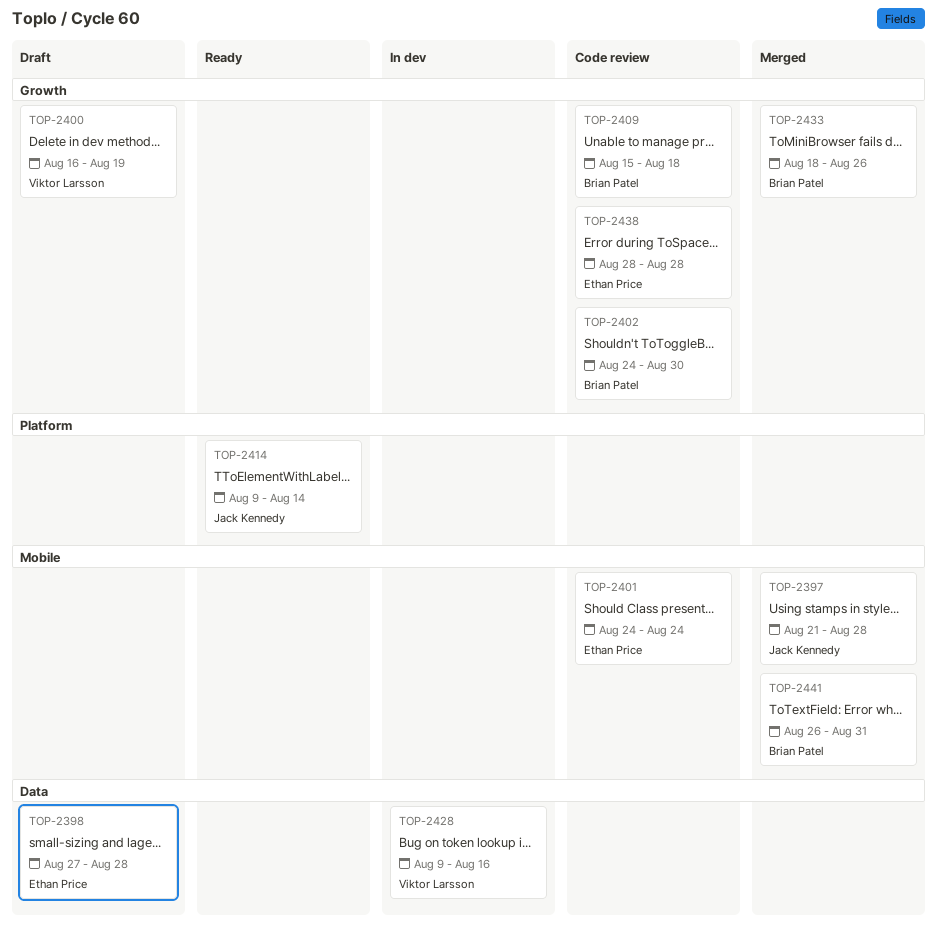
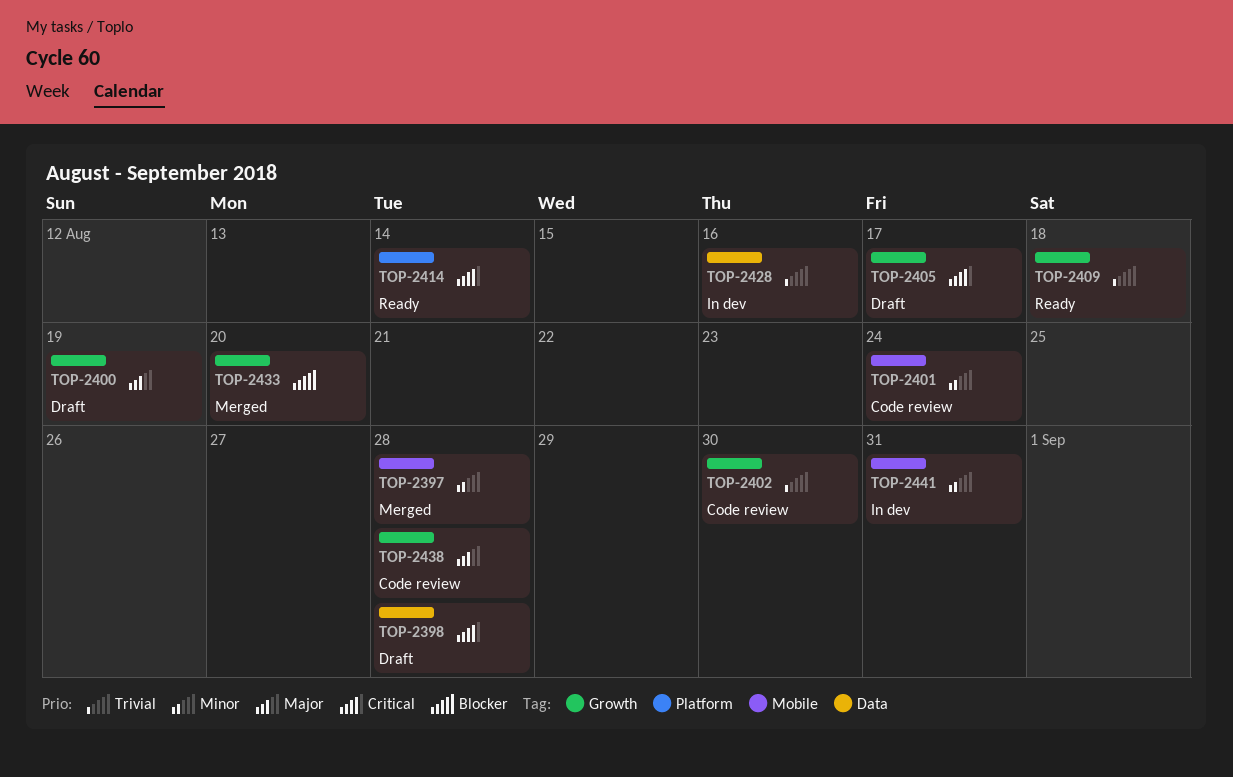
TOP-2405: none -> present
TOP-2409, status: Code review -> Ready
TOP-2433, due: Aug 26 -> Aug 20
TOP-2441, status: Merged -> In dev

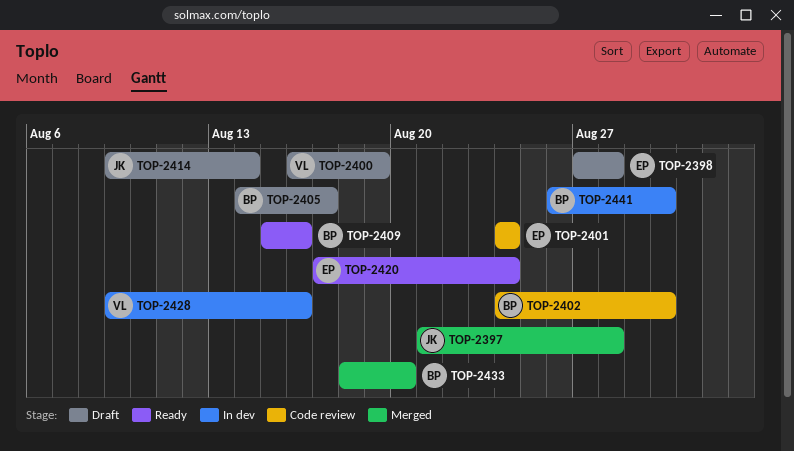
TOP-2409, due: Aug 18 -> Aug 16
TOP-2414, status: Ready -> Draft
TOP-2420: none -> present
TOP-2438: present -> none
TOP-2441, due: Aug 31 -> Aug 30

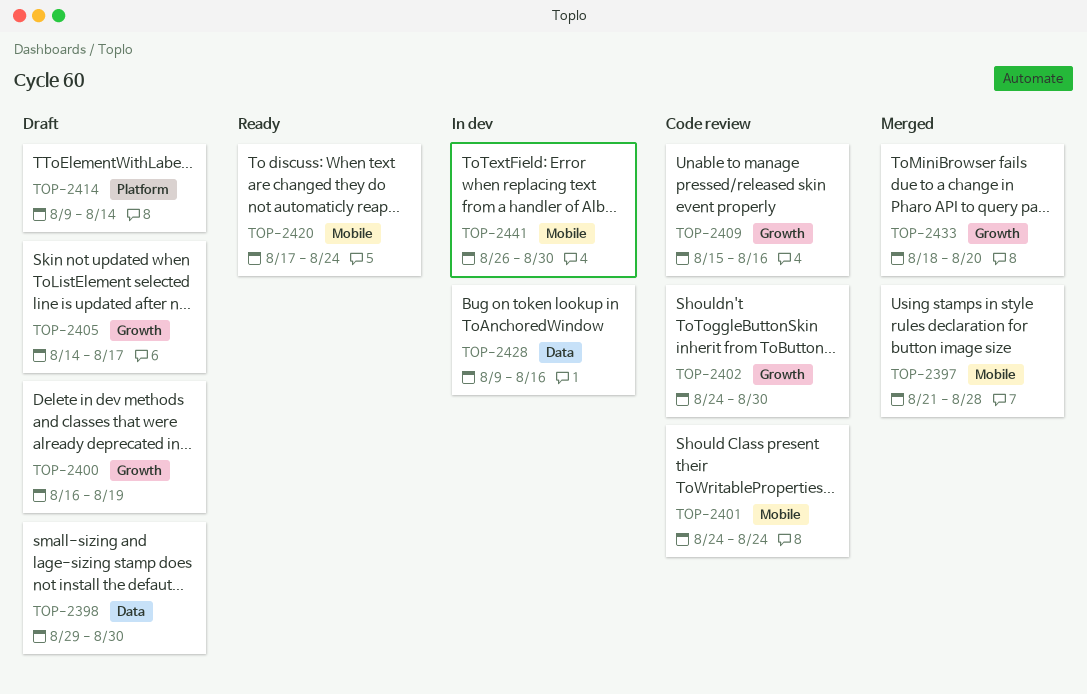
TOP-2398, start: Aug 27 -> Aug 29
TOP-2398, due: Aug 28 -> Aug 30
TOP-2409, status: Ready -> Code review

